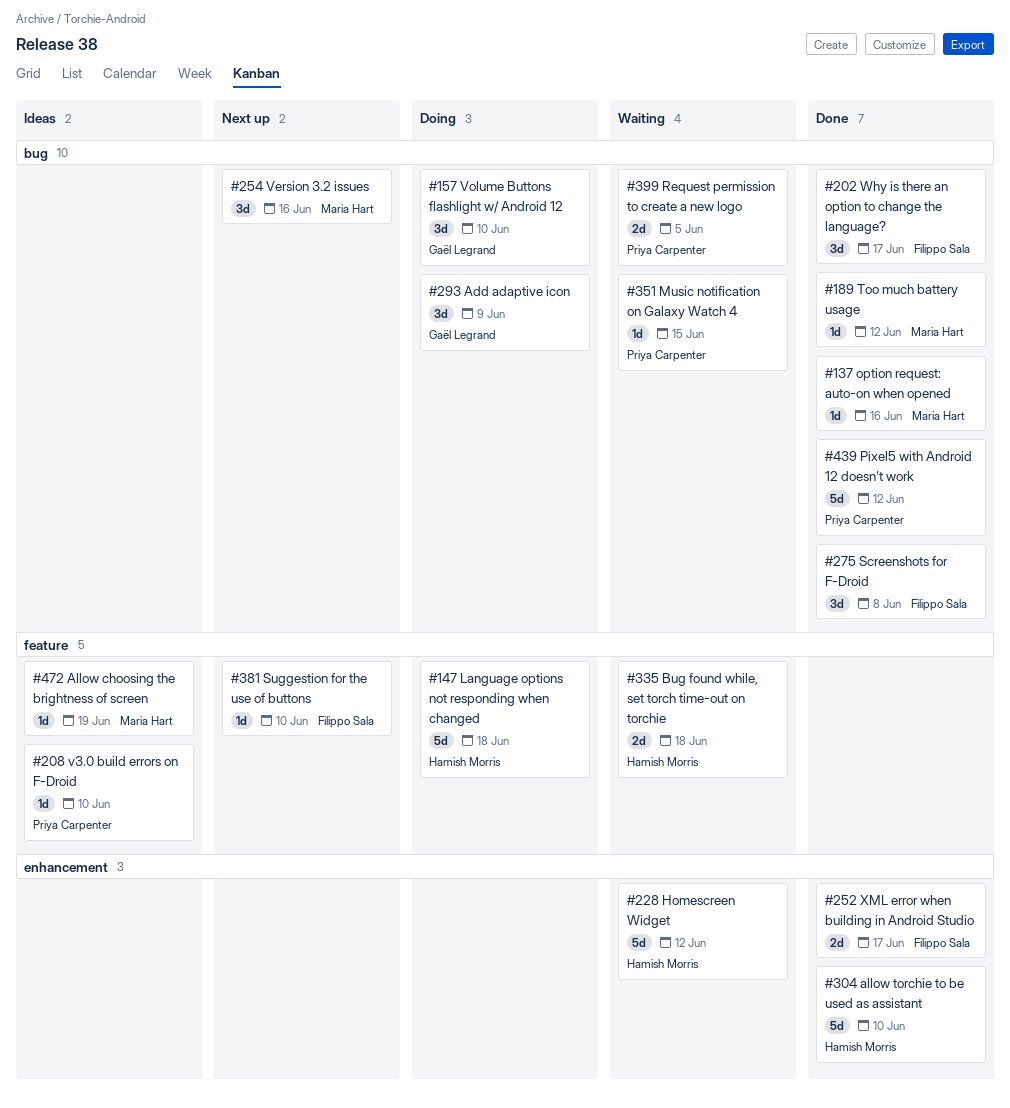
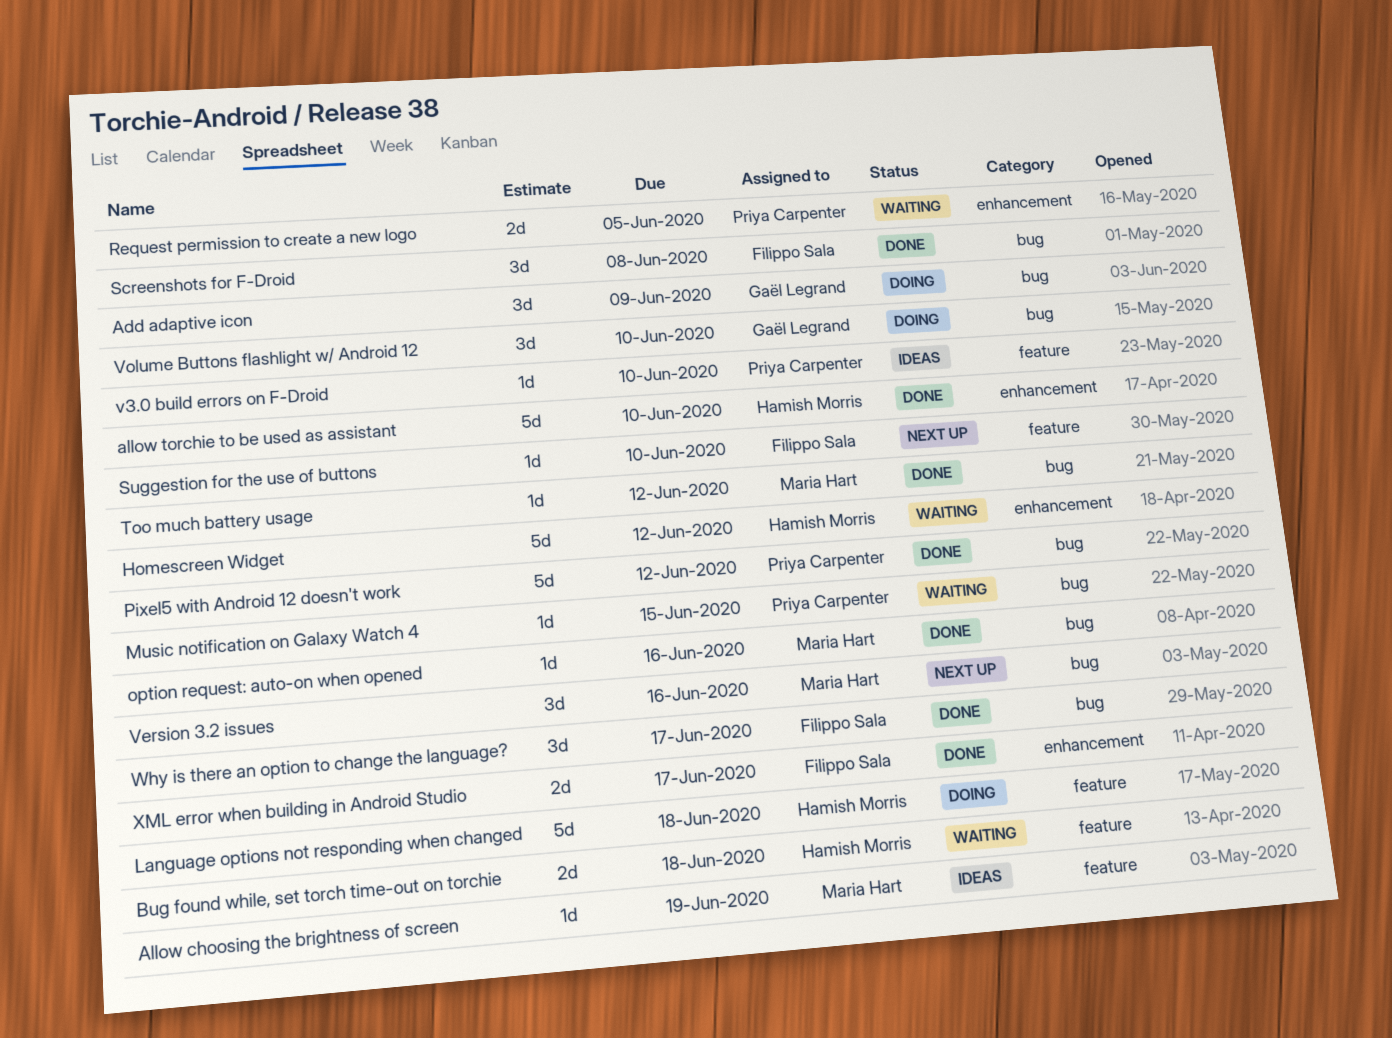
Request permission to create a new logo, label: bug -> enhancement

